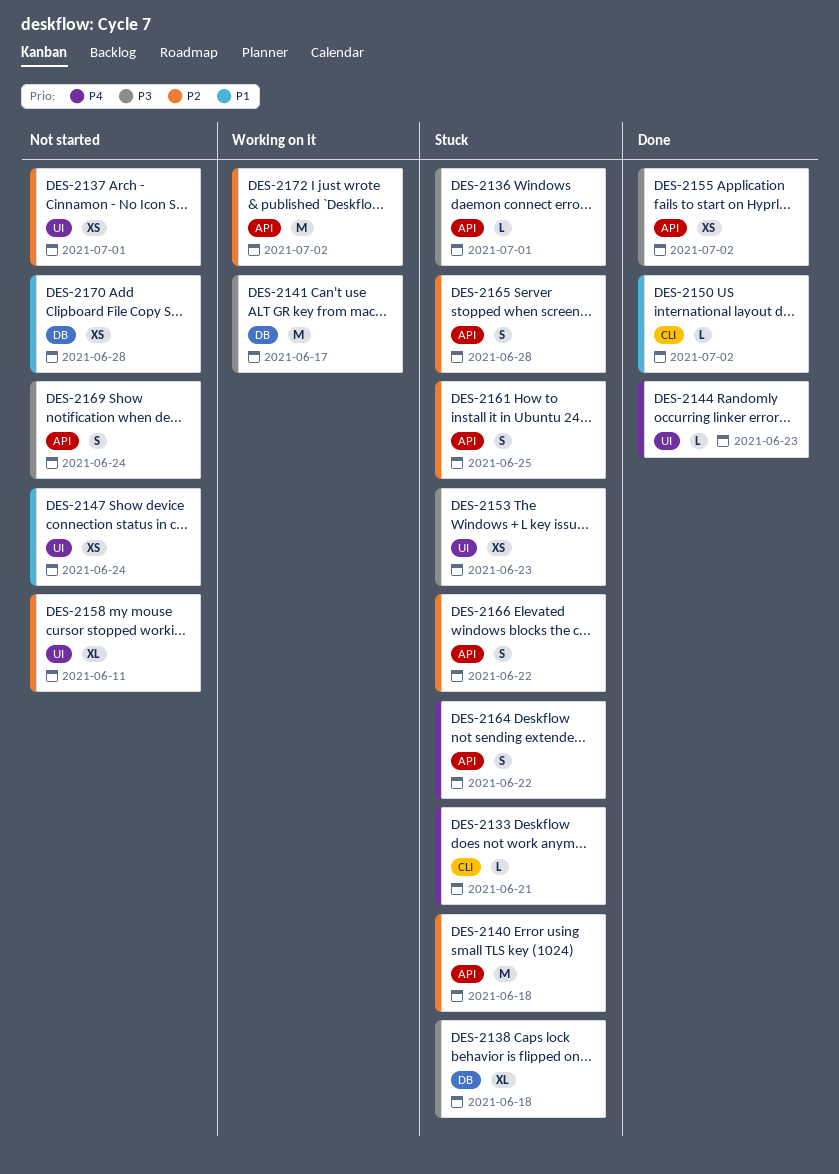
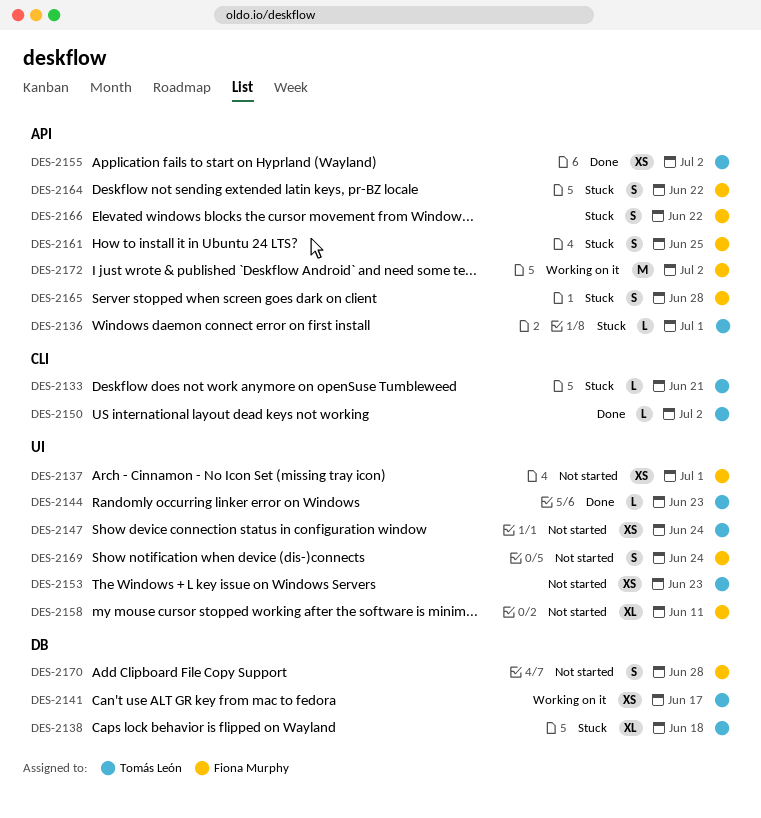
DES-2140: present -> none
DES-2141, estimate: M -> XS
DES-2153, status: Stuck -> Not started
DES-2169, label: API -> UI
DES-2170, estimate: XS -> S

